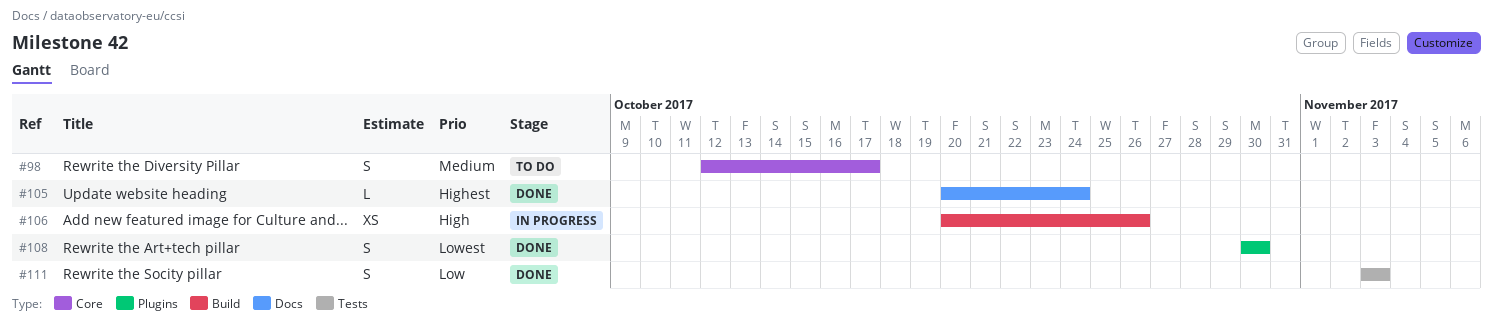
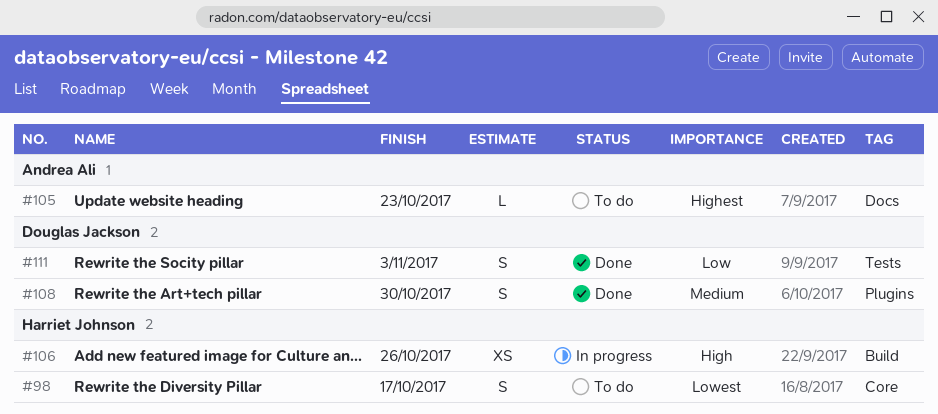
#98, priority: Medium -> Lowest
#105, status: Done -> To do
#105, due: Oct 24 -> Oct 23
#108, priority: Lowest -> Medium

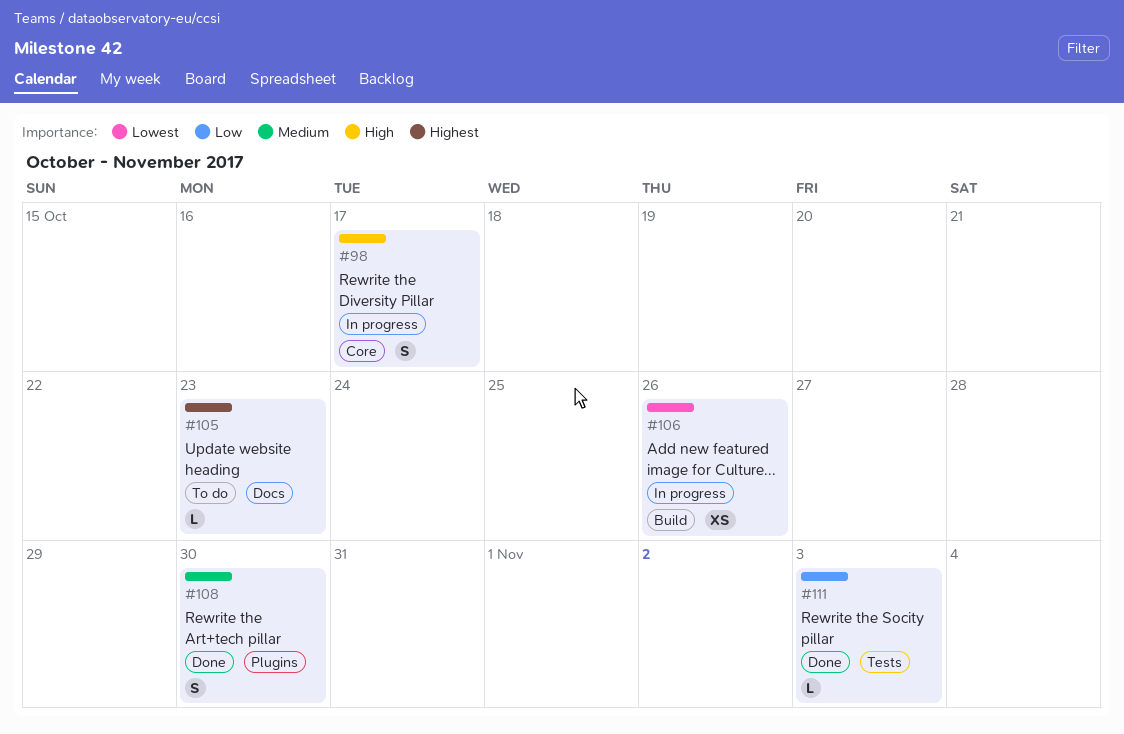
#98, status: To do -> In progress
#98, priority: Lowest -> High
#106, priority: High -> Lowest
#111, estimate: S -> L

